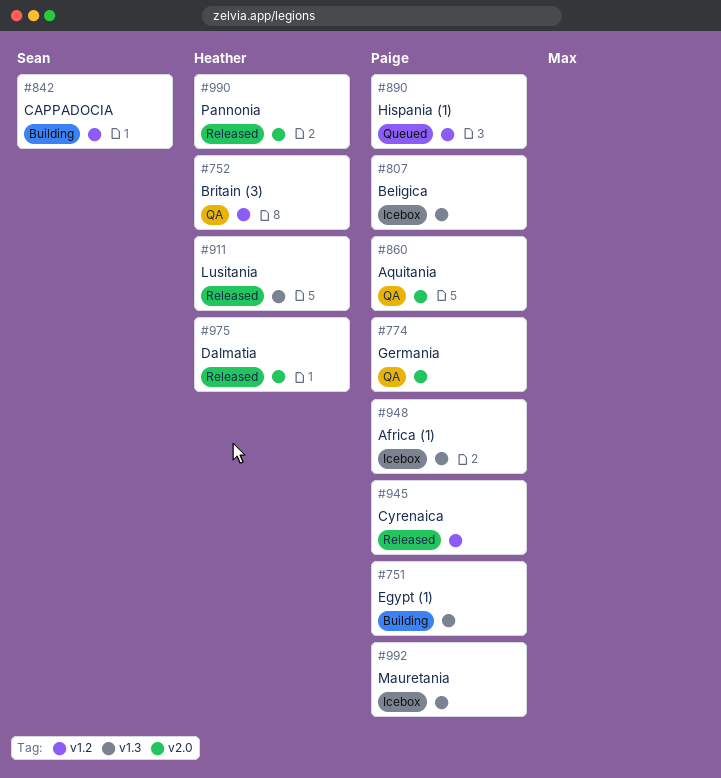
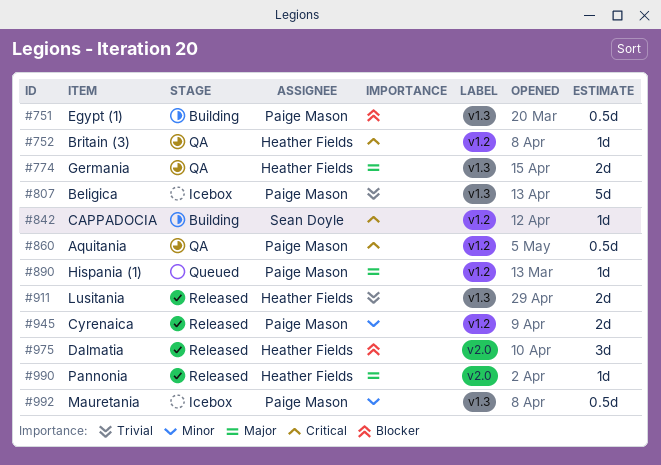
#774, owner: Paige Mason -> Heather Fields
#774, label: v2.0 -> v1.3
#860, label: v2.0 -> v1.2
#948: present -> none

